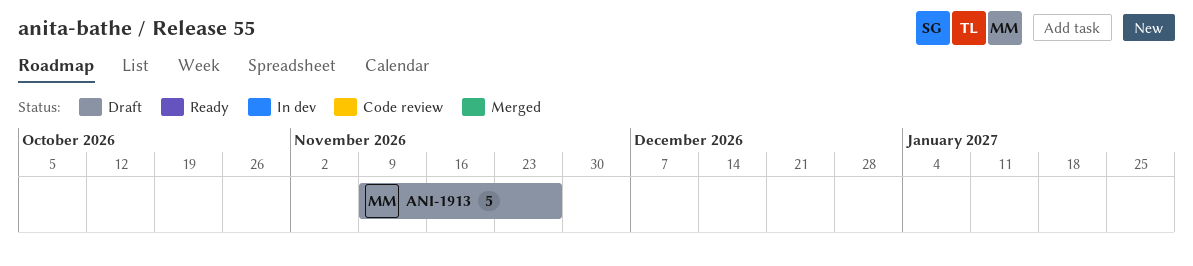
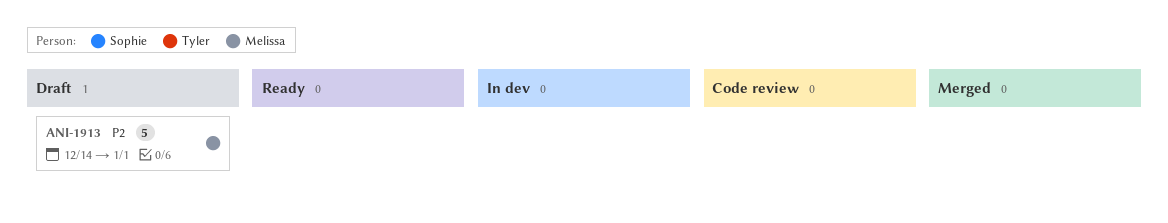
ANI-1913, start: Nov 9 -> Dec 14
ANI-1913, due: Nov 27 -> Jan 1

